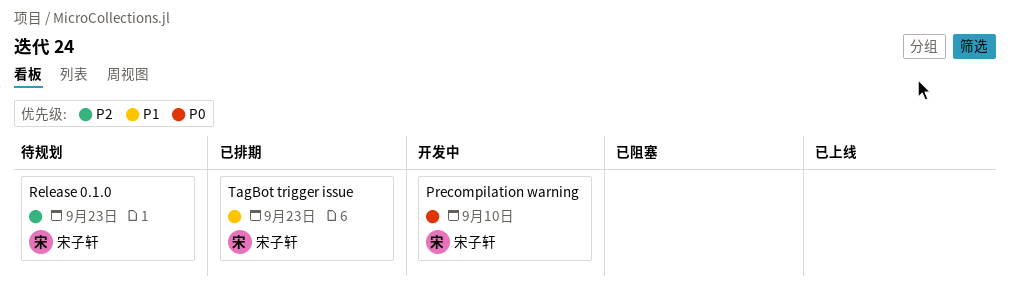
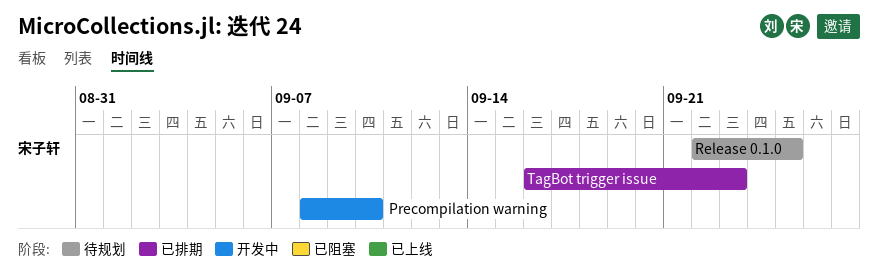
Release 0.1.0, due: Sep 23 -> Sep 25

